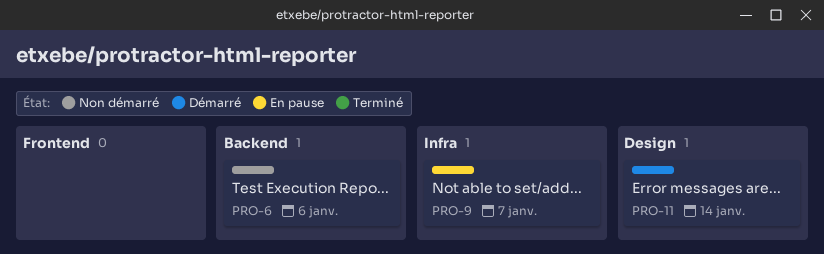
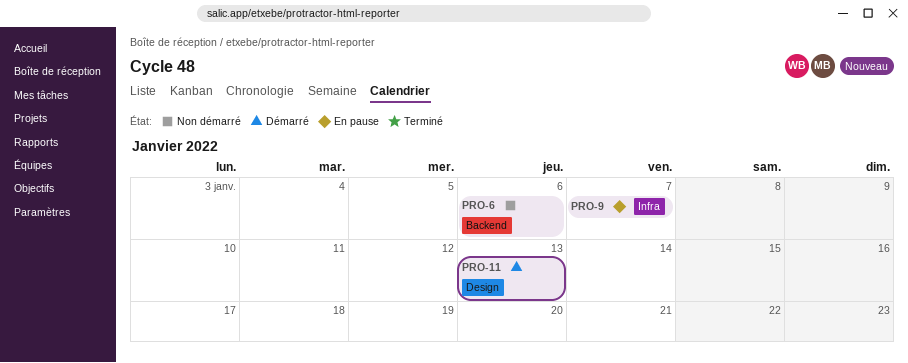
PRO-11, due: Jan 14 -> Jan 13

